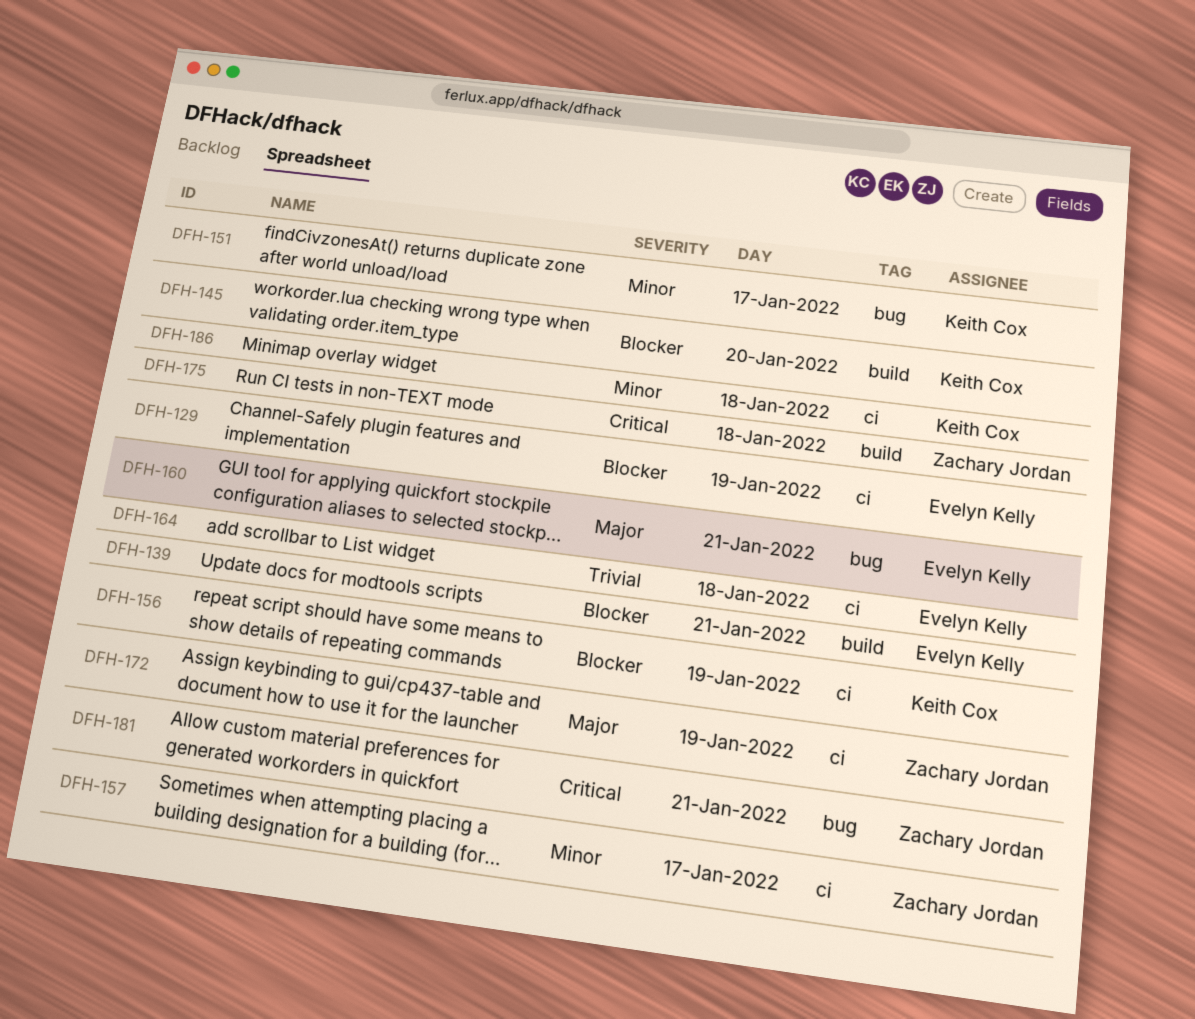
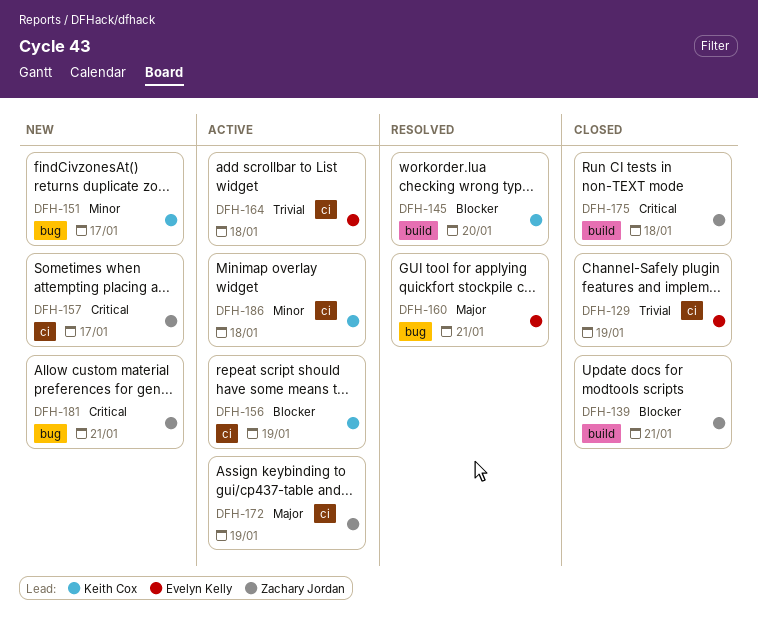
DFH-129, priority: Blocker -> Trivial
DFH-139, owner: Evelyn Kelly -> Zachary Jordan
DFH-157, priority: Minor -> Critical

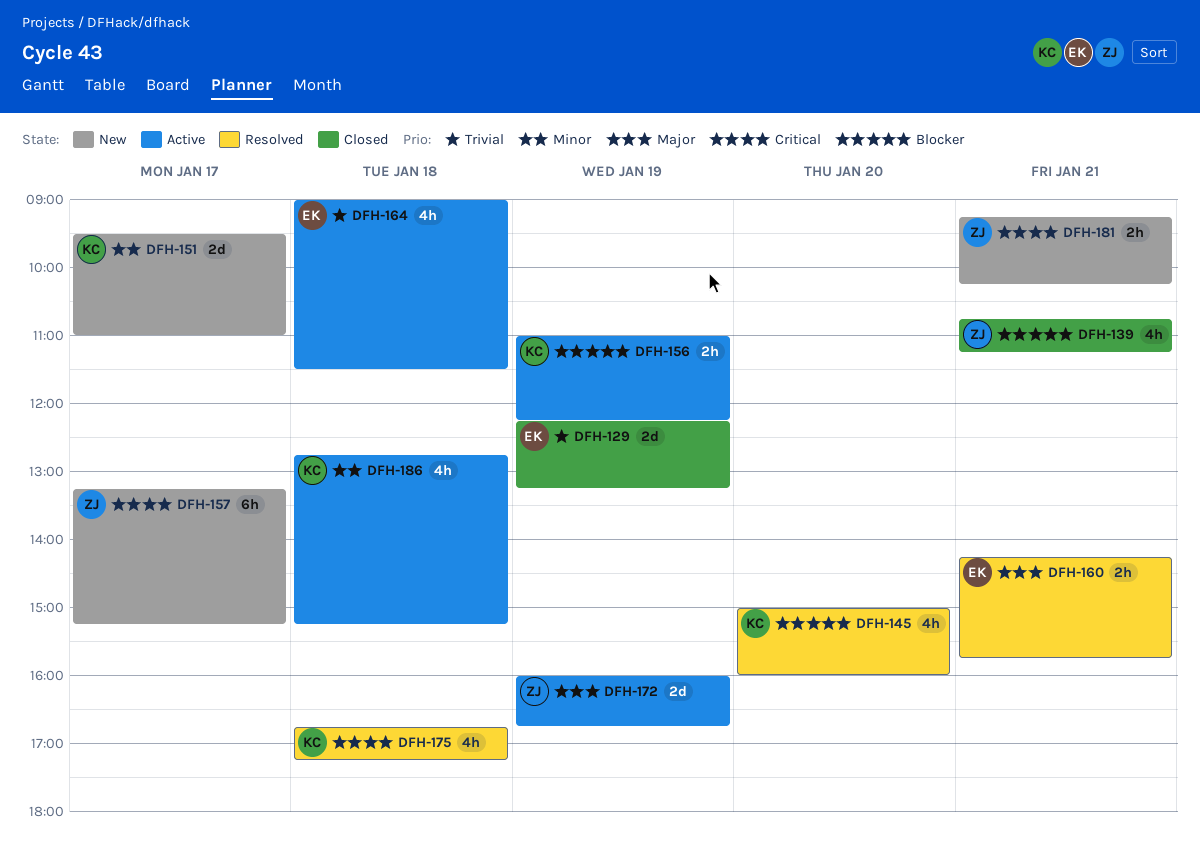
DFH-175, status: Closed -> Resolved
DFH-175, owner: Zachary Jordan -> Keith Cox

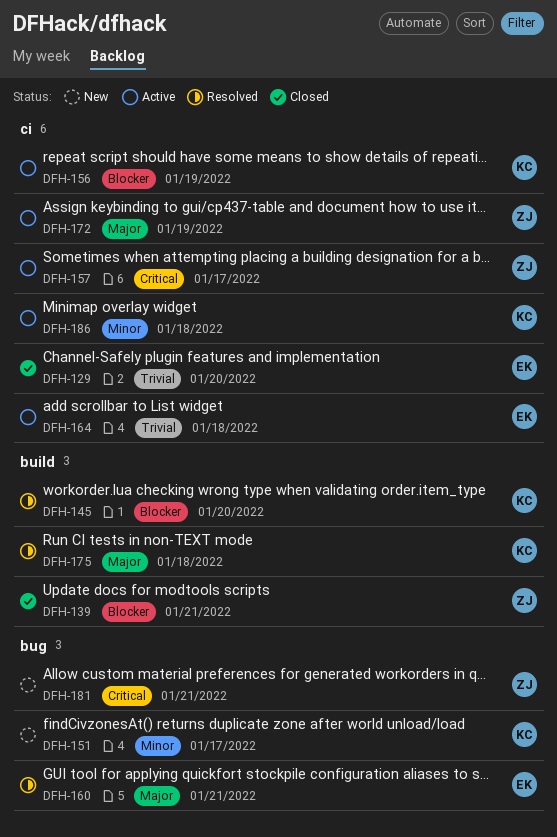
DFH-129, day: Jan 19 -> Jan 20
DFH-157, status: New -> Active
DFH-175, priority: Critical -> Major

